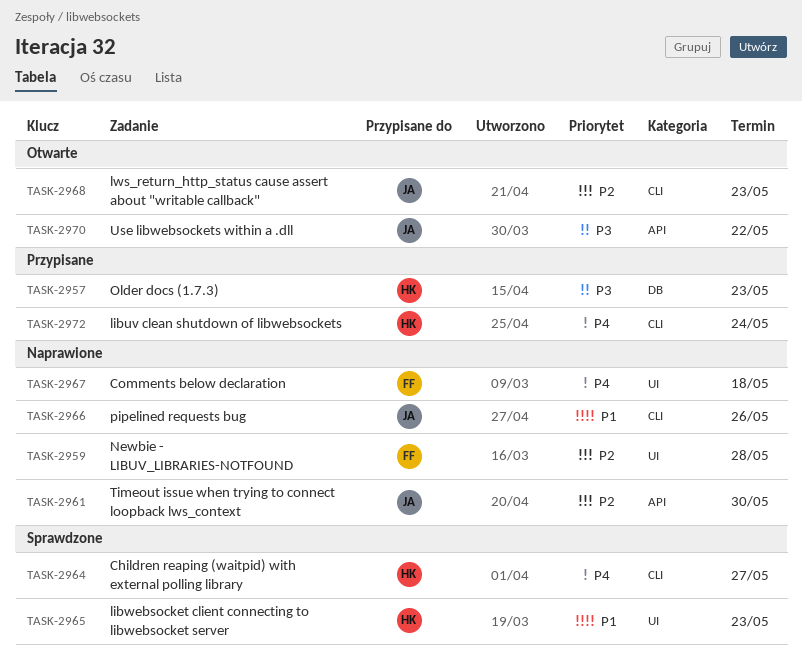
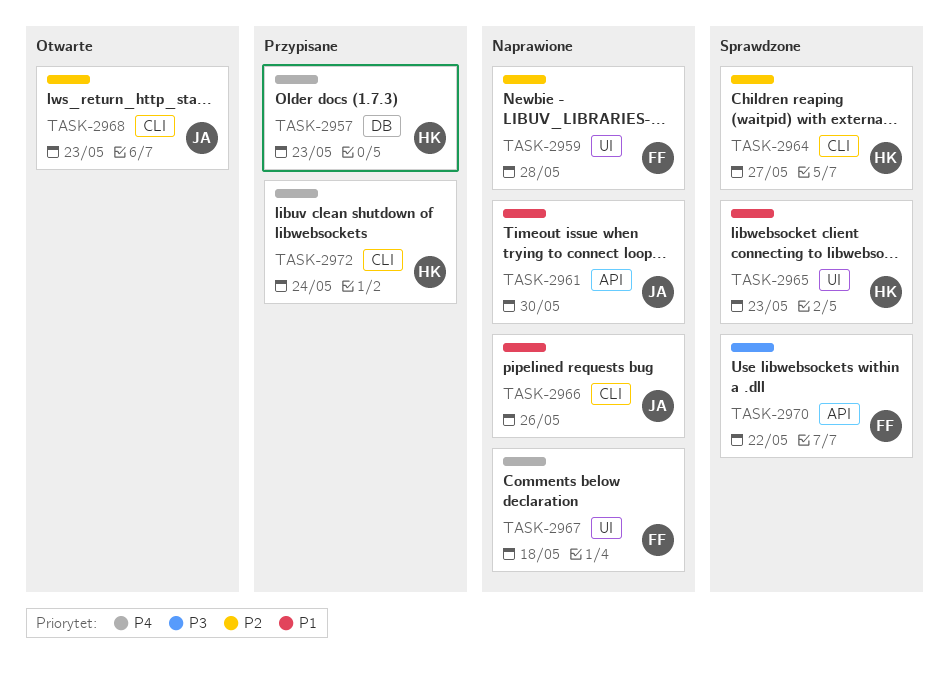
TASK-2957, priority: P3 -> P4
TASK-2961, priority: P2 -> P1
TASK-2964, priority: P4 -> P2
TASK-2970, status: Otwarte -> Sprawdzone
TASK-2970, owner: JA -> FF

